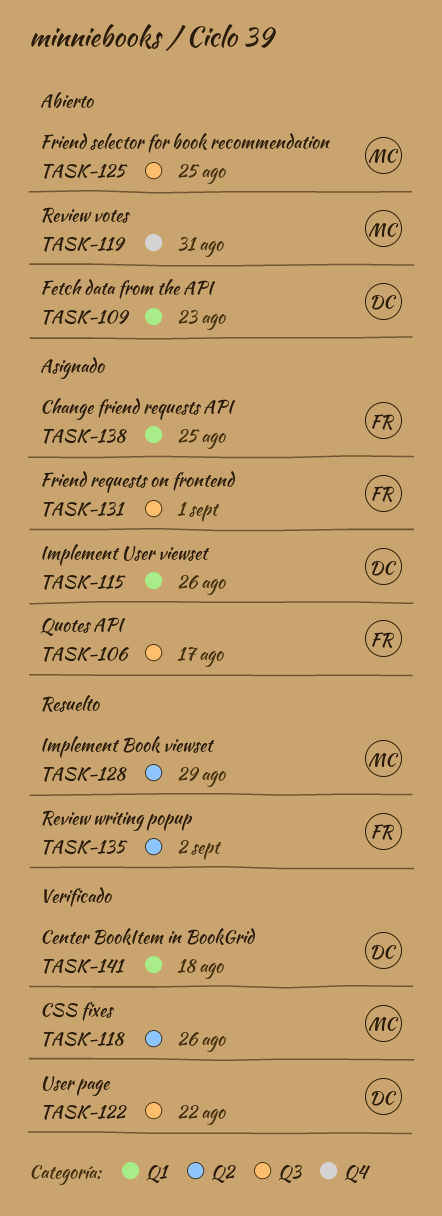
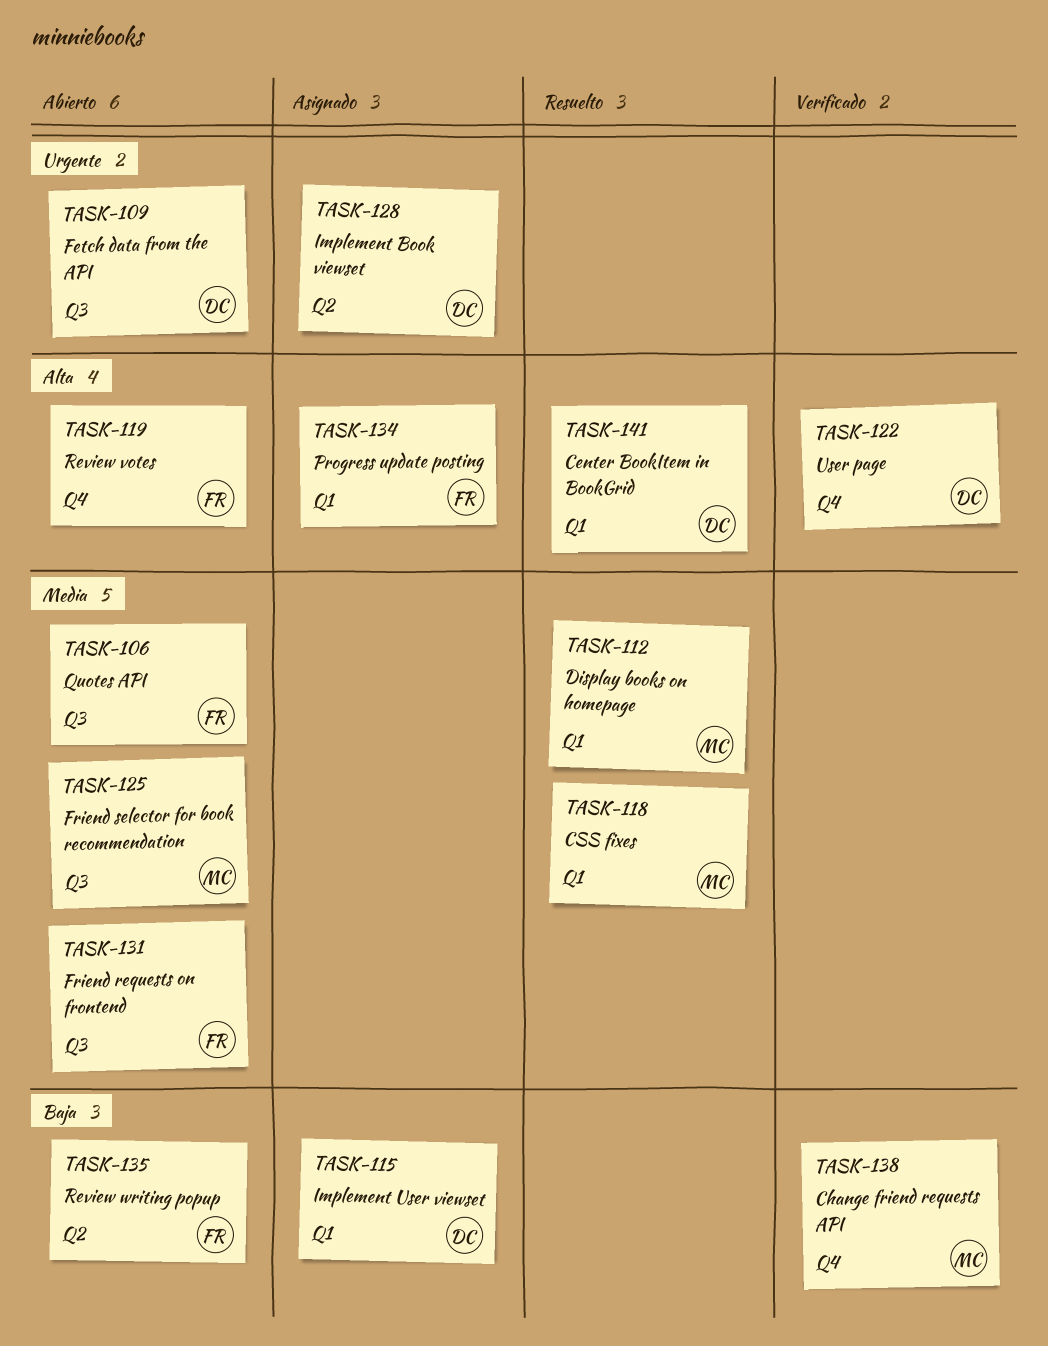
TASK-106, status: Asignado -> Abierto
TASK-109, label: Q1 -> Q3
TASK-112: none -> present
TASK-118, status: Verificado -> Resuelto
TASK-118, label: Q2 -> Q1
TASK-119, owner: MC -> FR
TASK-122, label: Q3 -> Q4
TASK-128, status: Resuelto -> Asignado
TASK-128, owner: MC -> DC
TASK-131, status: Asignado -> Abierto
TASK-134: none -> present
TASK-135, status: Resuelto -> Abierto
TASK-138, status: Asignado -> Verificado
TASK-138, owner: FR -> MC
TASK-138, label: Q1 -> Q4
TASK-141, status: Verificado -> Resuelto

